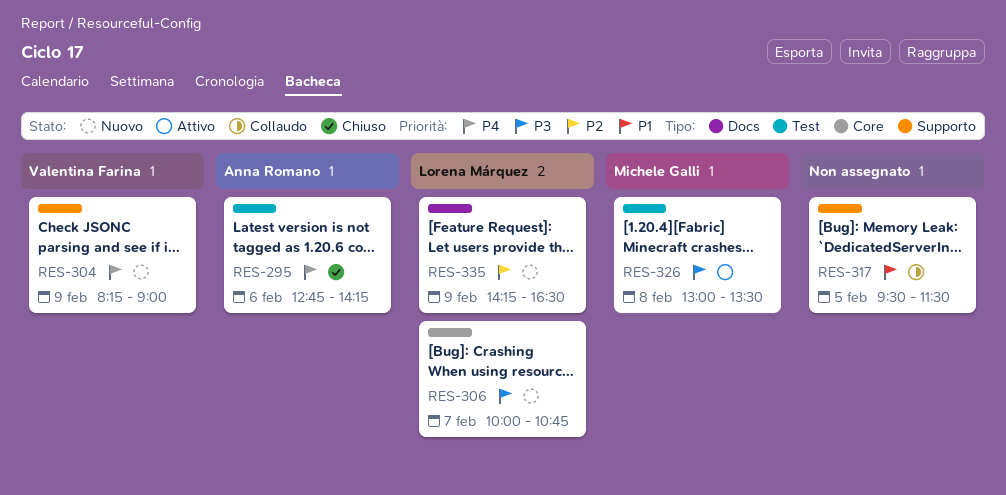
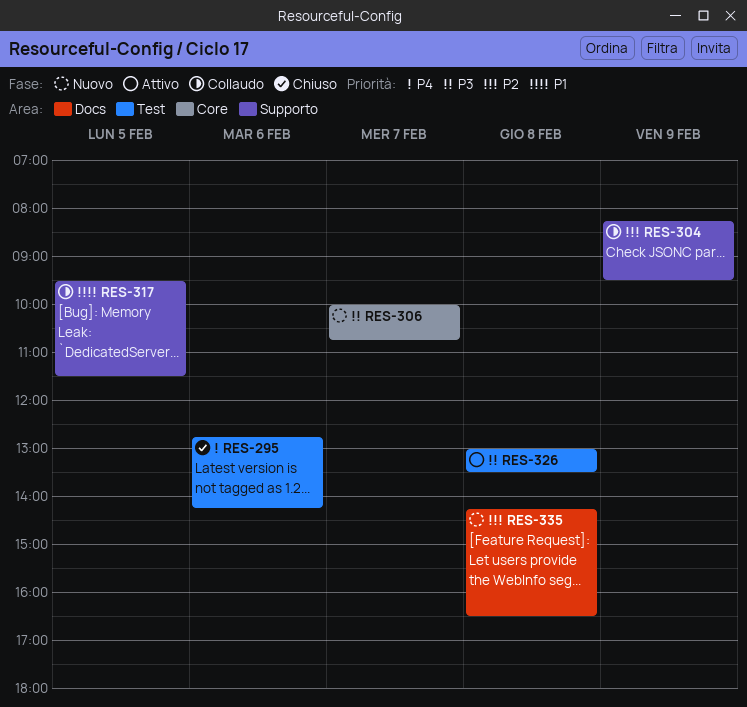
RES-304, status: Nuovo -> Collaudo
RES-304, priority: P4 -> P2
RES-304, ends: 09:00 -> 09:30
RES-335, day: Feb 9 -> Feb 8

